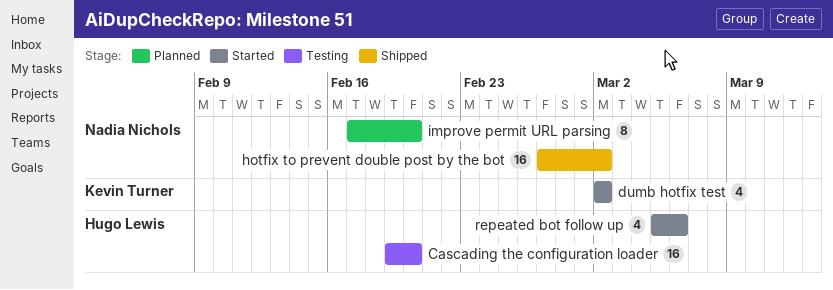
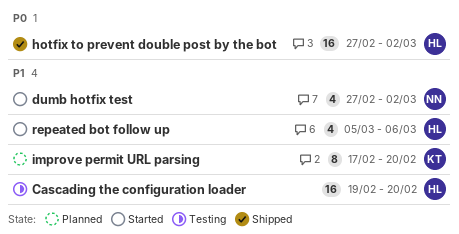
dumb hotfix test, owner: Kevin Turner -> Nadia Nichols
dumb hotfix test, start: Mar 2 -> Feb 27
hotfix to prevent double post by the bot, owner: Nadia Nichols -> Hugo Lewis
improve permit URL parsing, owner: Nadia Nichols -> Kevin Turner

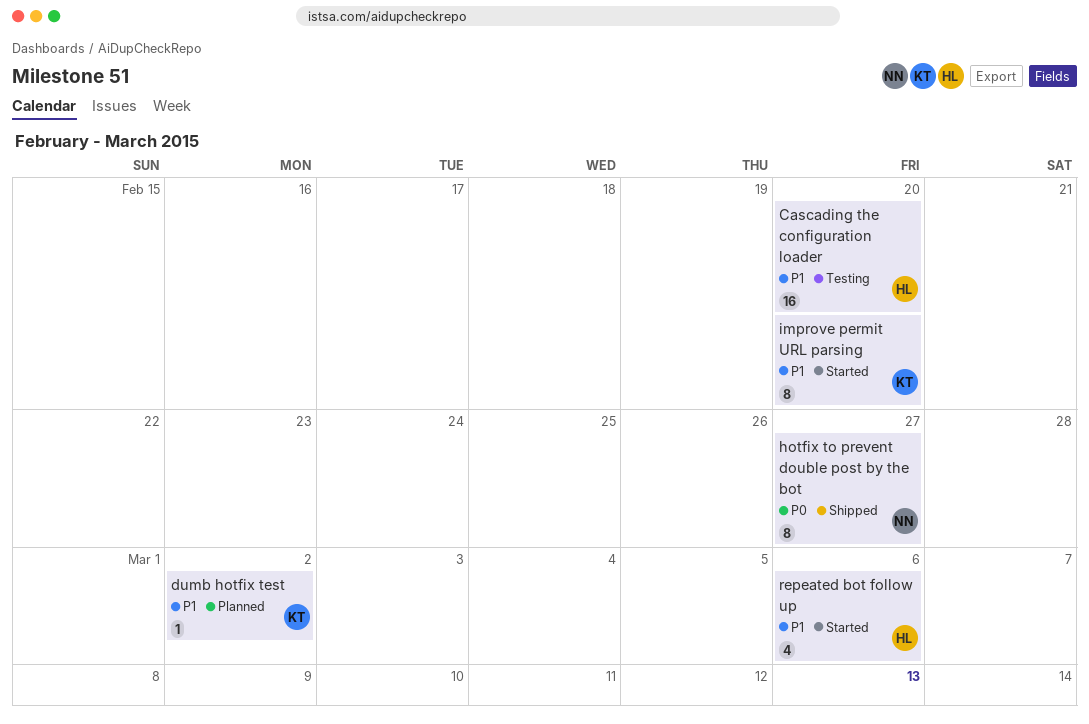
dumb hotfix test, status: Started -> Planned
dumb hotfix test, owner: NN -> KT
dumb hotfix test, estimate: 4 -> 1
hotfix to prevent double post by the bot, owner: HL -> NN
hotfix to prevent double post by the bot, estimate: 16 -> 8
hotfix to prevent double post by the bot, due: Mar 2 -> Feb 27
improve permit URL parsing, status: Planned -> Started

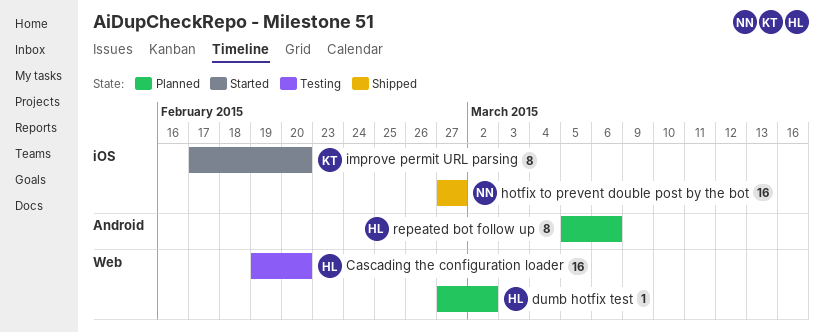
dumb hotfix test, owner: KT -> HL
hotfix to prevent double post by the bot, estimate: 8 -> 16
repeated bot follow up, status: Started -> Planned
repeated bot follow up, estimate: 4 -> 8

